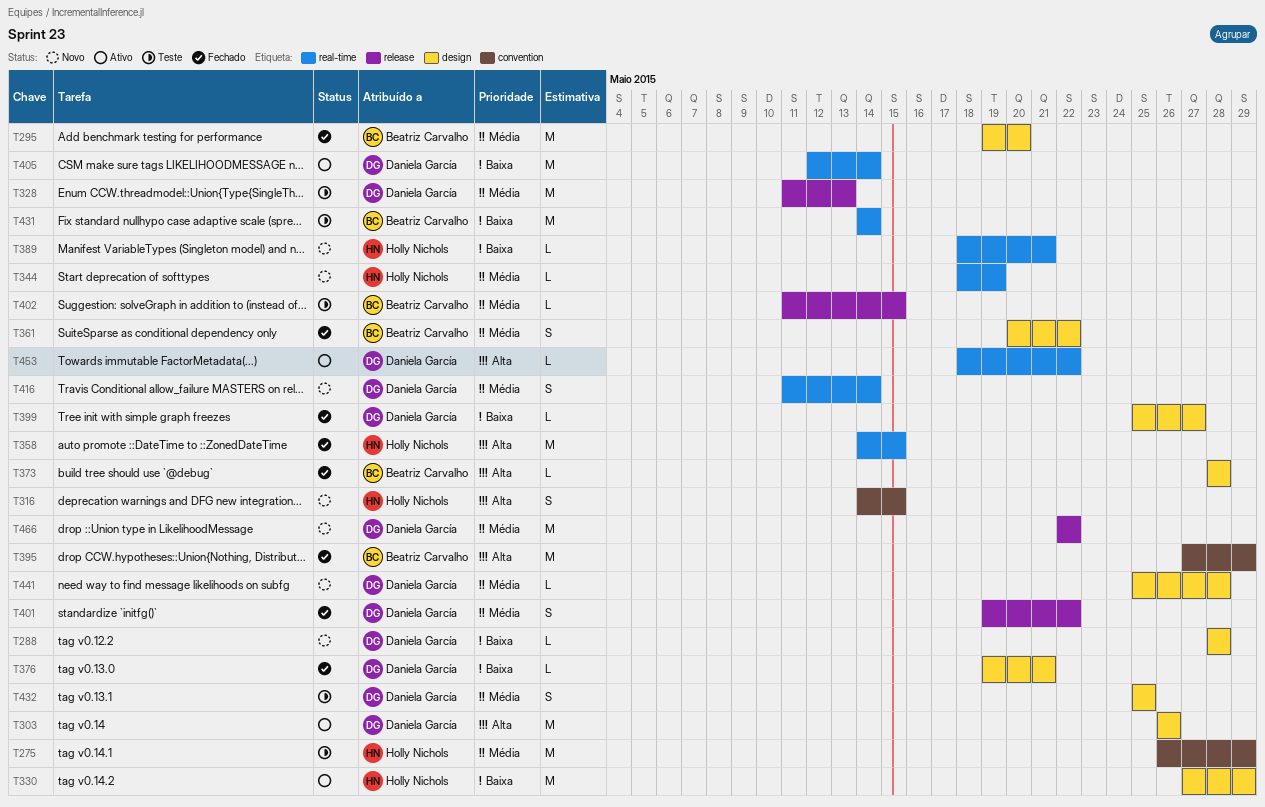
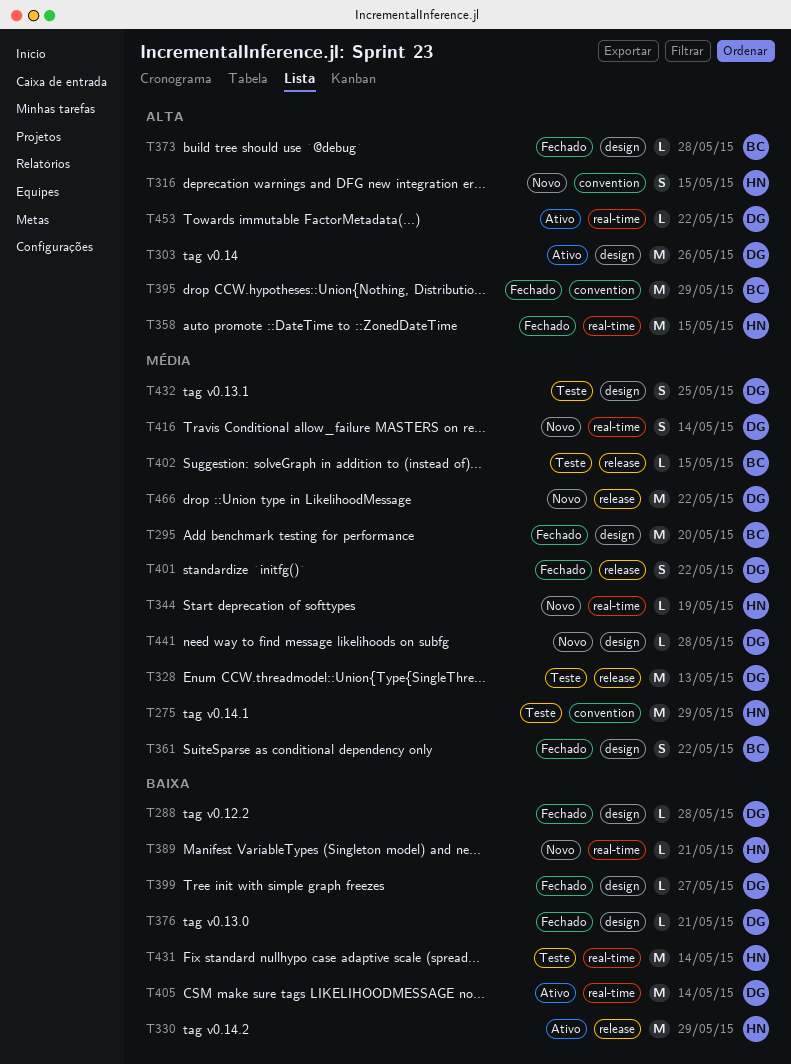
T288, status: Novo -> Fechado
T330, label: design -> release
T431, owner: Beatriz Carvalho -> Holly Nichols

